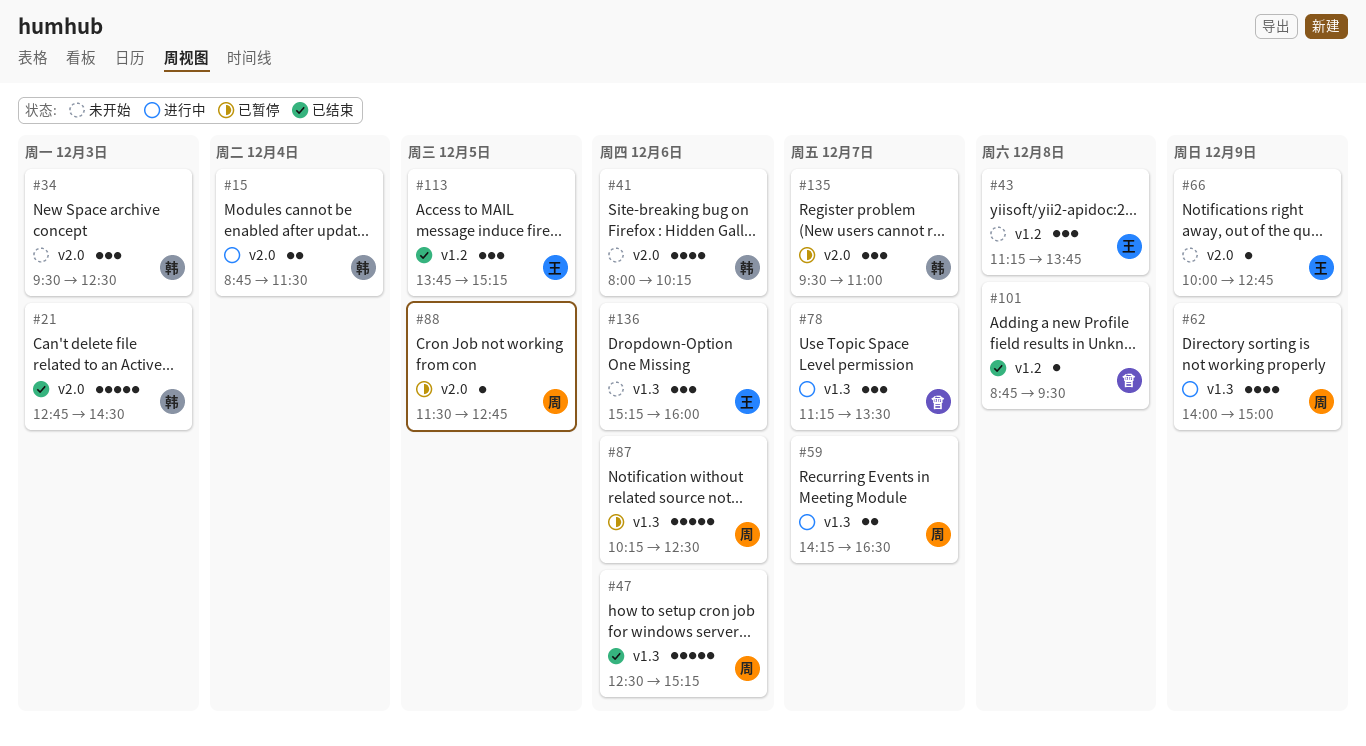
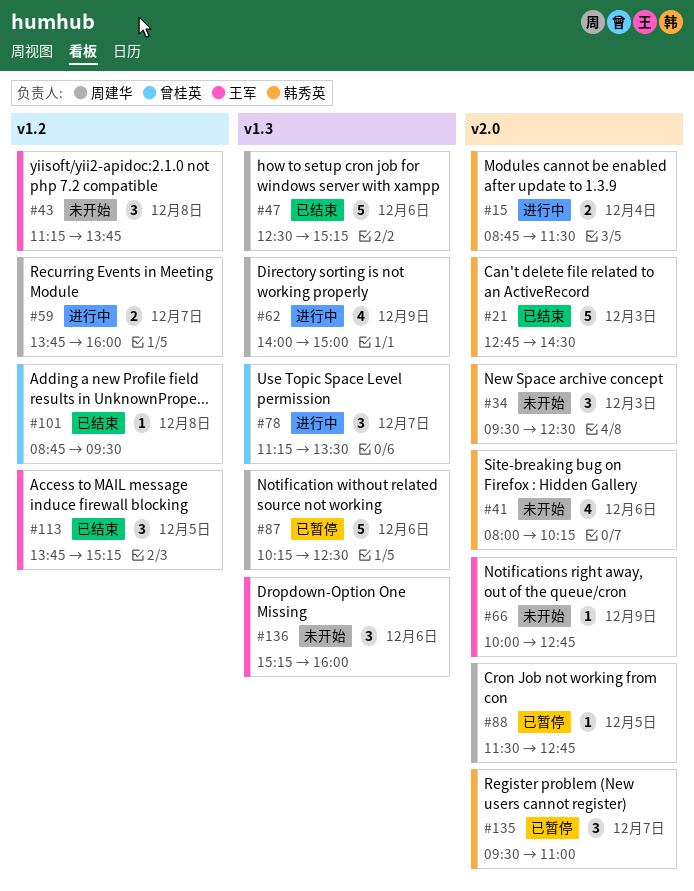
#59, label: v1.3 -> v1.2
#59, begins: 14:15 -> 13:45
#59, ends: 16:30 -> 16:00

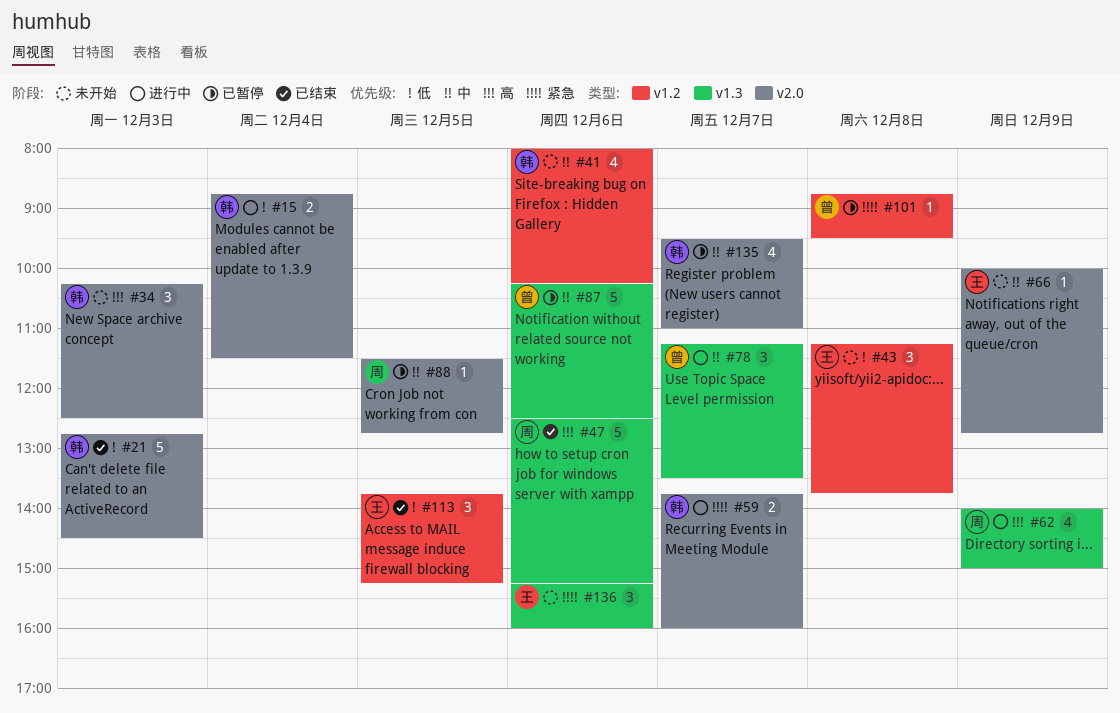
#34, begins: 09:30 -> 10:15
#41, label: v2.0 -> v1.2
#59, owner: 周建华 -> 韩秀英
#59, label: v1.2 -> v2.0
#87, owner: 周建华 -> 曾桂英
#101, status: 已结束 -> 已暂停
#135, estimate: 3 -> 4

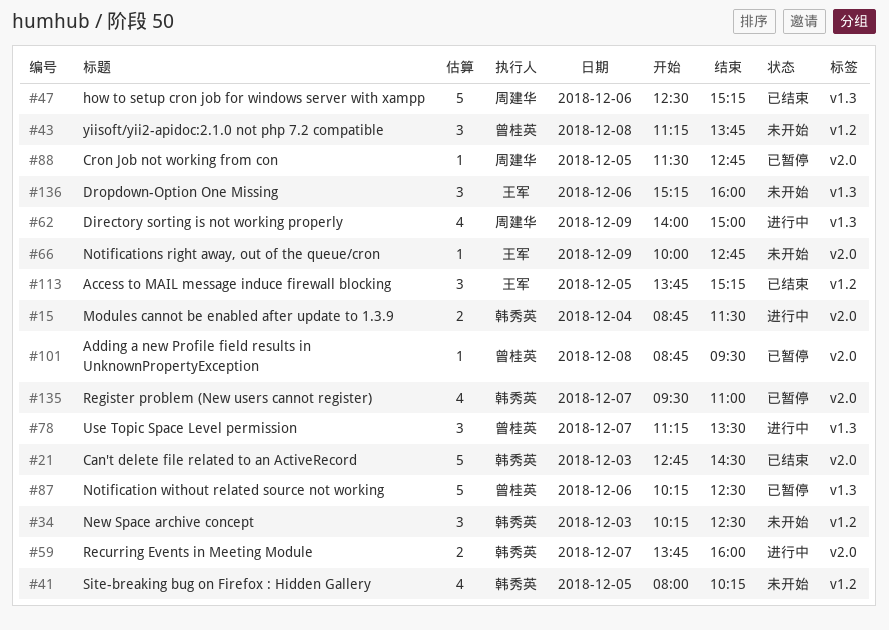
#34, label: v2.0 -> v1.2
#41, day: Dec 6 -> Dec 5
#43, owner: 王军 -> 曾桂英
#101, label: v1.2 -> v2.0

